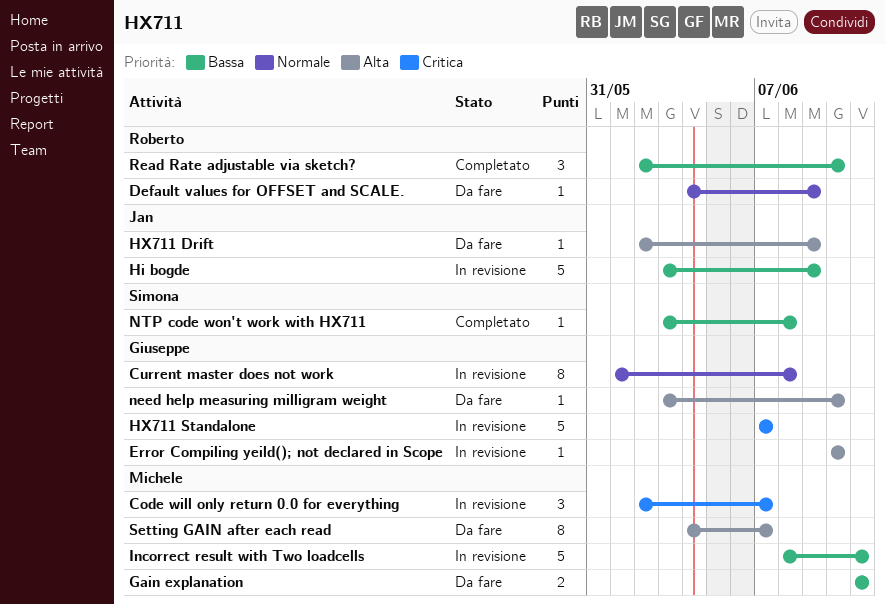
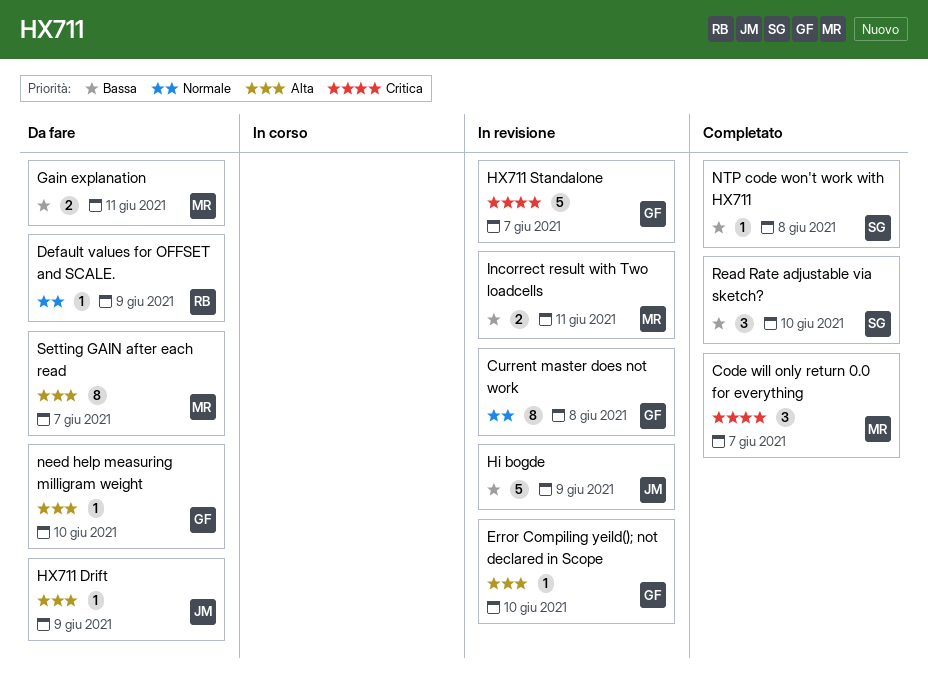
Code will only return 0.0 for everything, status: In revisione -> Completato
Incorrect result with Two loadcells, estimate: 5 -> 2
Read Rate adjustable via sketch?, owner: Roberto -> Simona

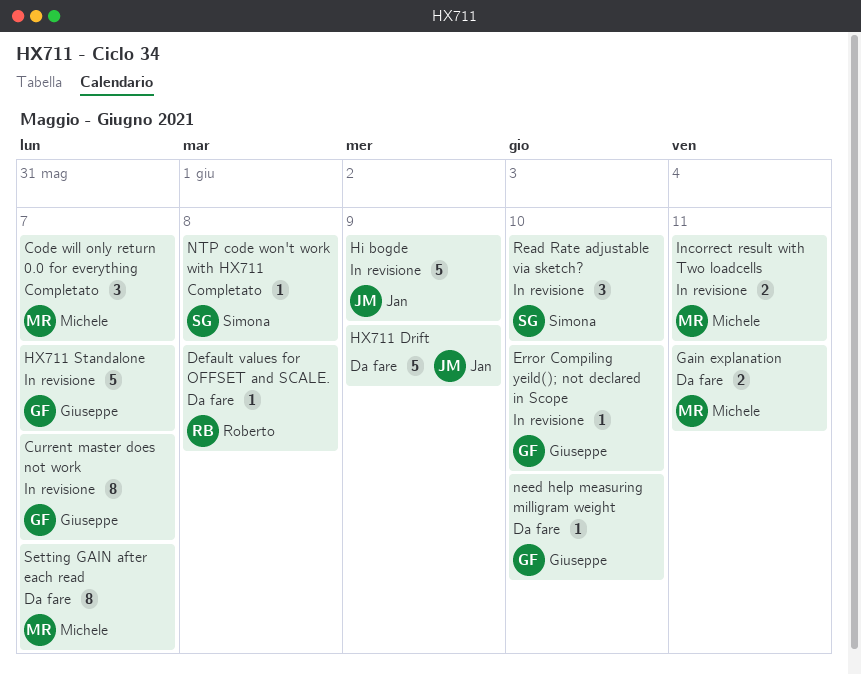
Current master does not work, due: Jun 8 -> Jun 7
Default values for OFFSET and SCALE., due: Jun 9 -> Jun 8
HX711 Drift, estimate: 1 -> 5
Read Rate adjustable via sketch?, status: Completato -> In revisione

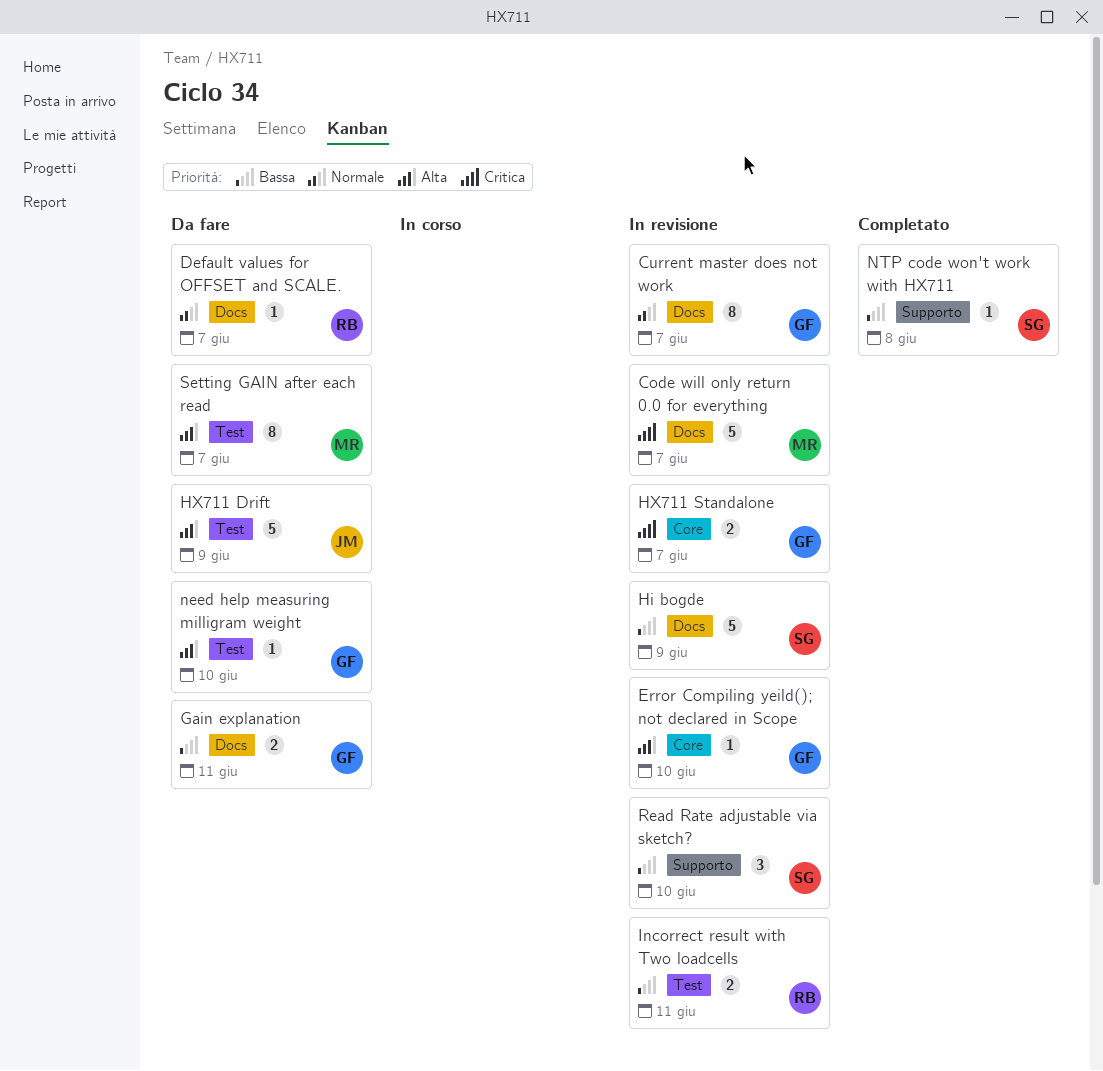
Code will only return 0.0 for everything, status: Completato -> In revisione
Code will only return 0.0 for everything, estimate: 3 -> 5
Default values for OFFSET and SCALE., due: Jun 8 -> Jun 7
Gain explanation, owner: Michele -> Giuseppe
Hi bogde, owner: Jan -> Simona
HX711 Standalone, estimate: 5 -> 2
Incorrect result with Two loadcells, owner: Michele -> Roberto

